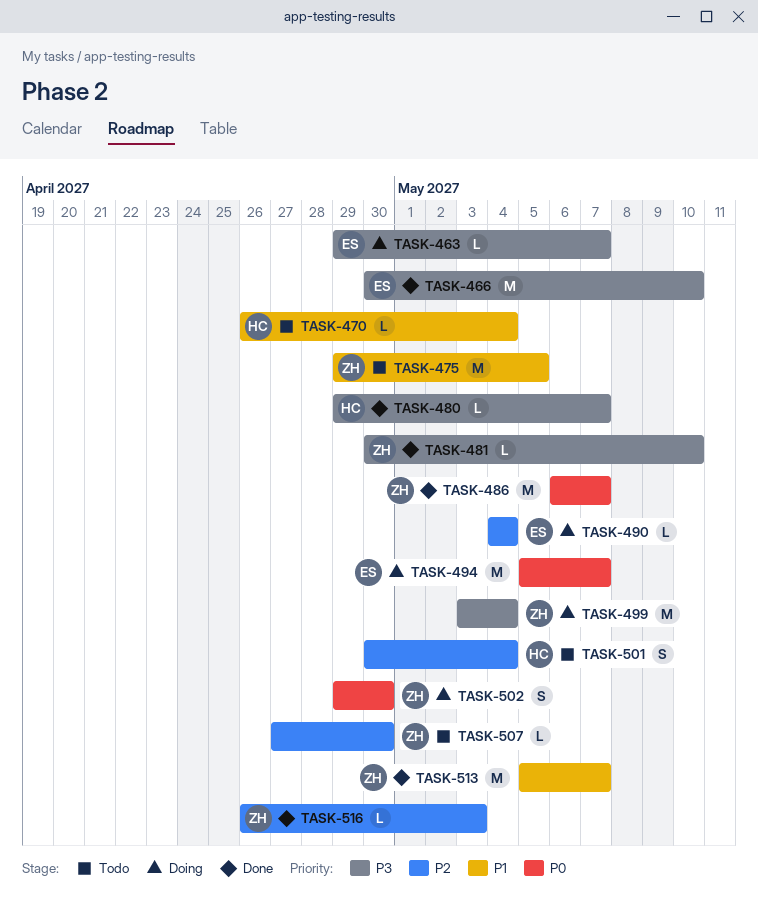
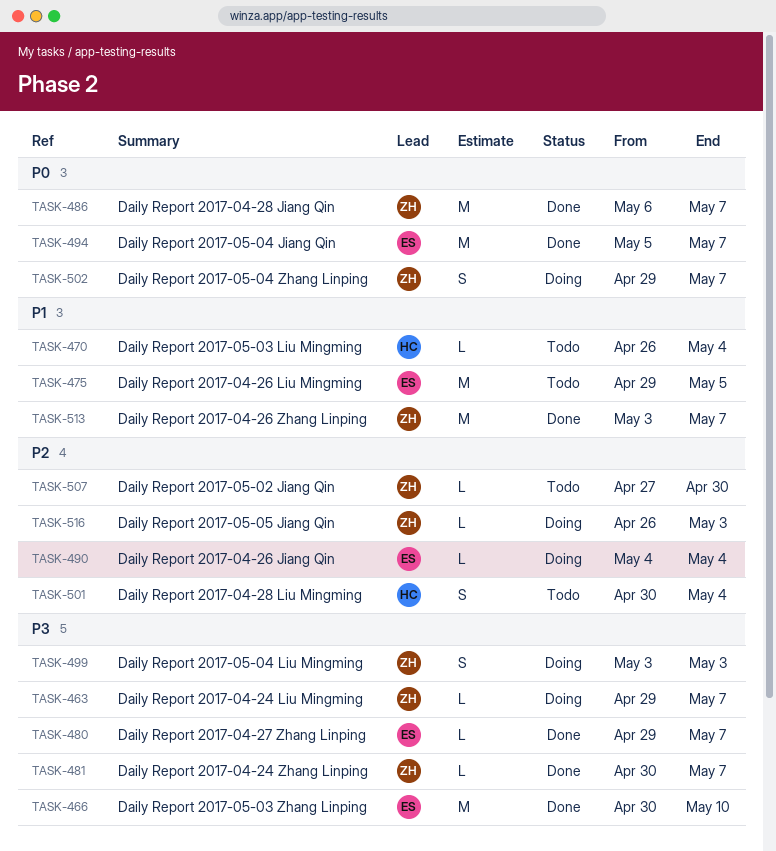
TASK-463, owner: ES -> ZH
TASK-475, owner: ZH -> ES
TASK-480, owner: HC -> ES
TASK-481, due: May 10 -> May 7
TASK-494, status: Doing -> Done
TASK-499, estimate: M -> S
TASK-499, due: May 4 -> May 3
TASK-502, due: Apr 30 -> May 7
TASK-513, start: May 5 -> May 3
TASK-516, status: Done -> Doing

